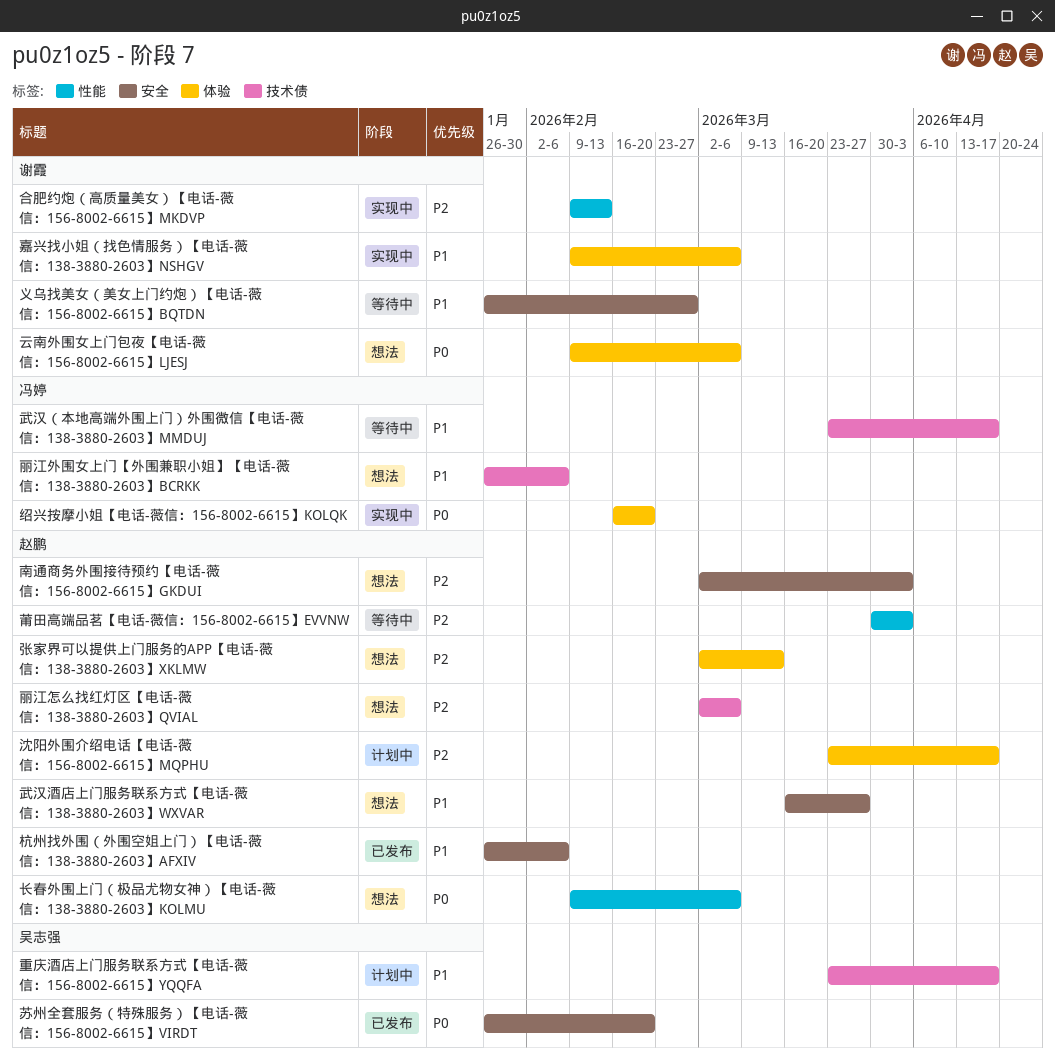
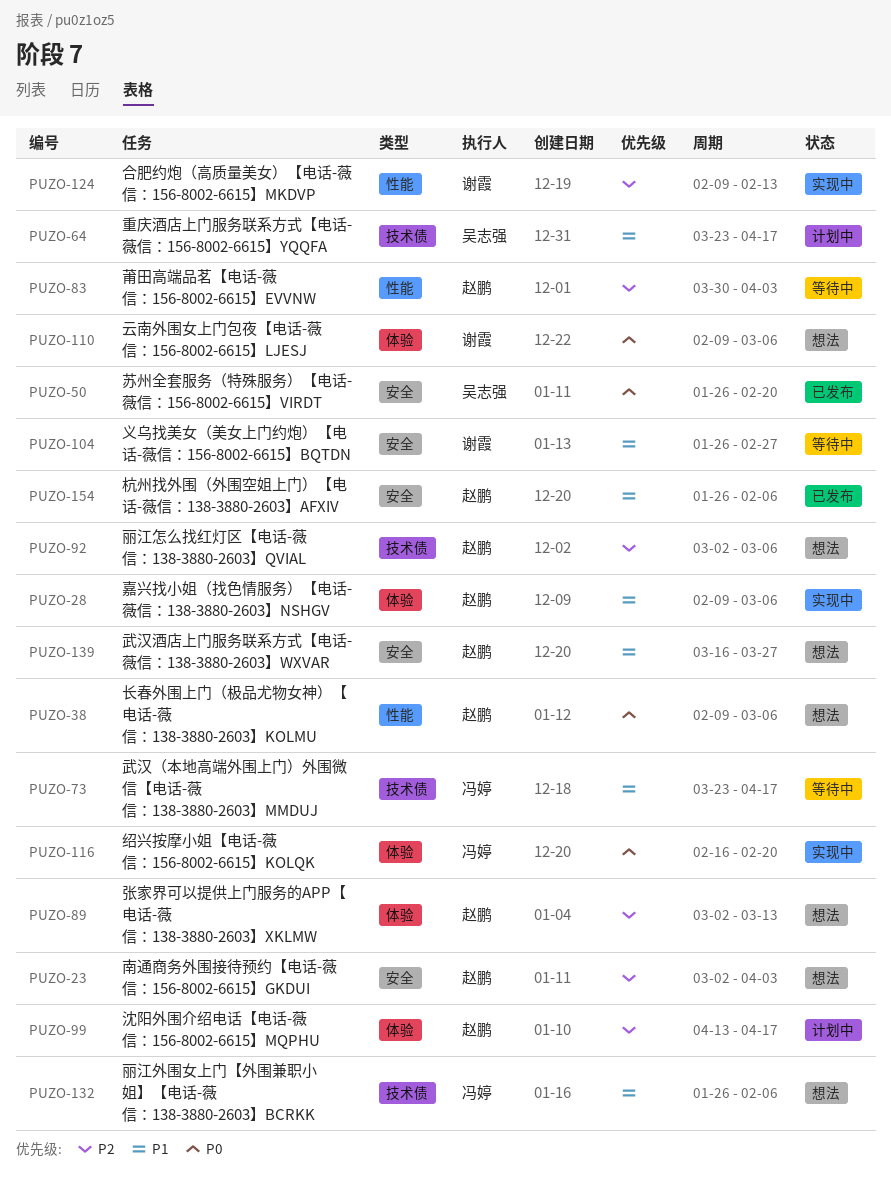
嘉兴找小姐（找色情服务）【电话-薇信：138-3880-2603】NSHGV, owner: 谢霞 -> 赵鹏
沈阳外围介绍电话【电话-薇信：156-8002-6615】MQPHU, start: Mar 23 -> Apr 13

